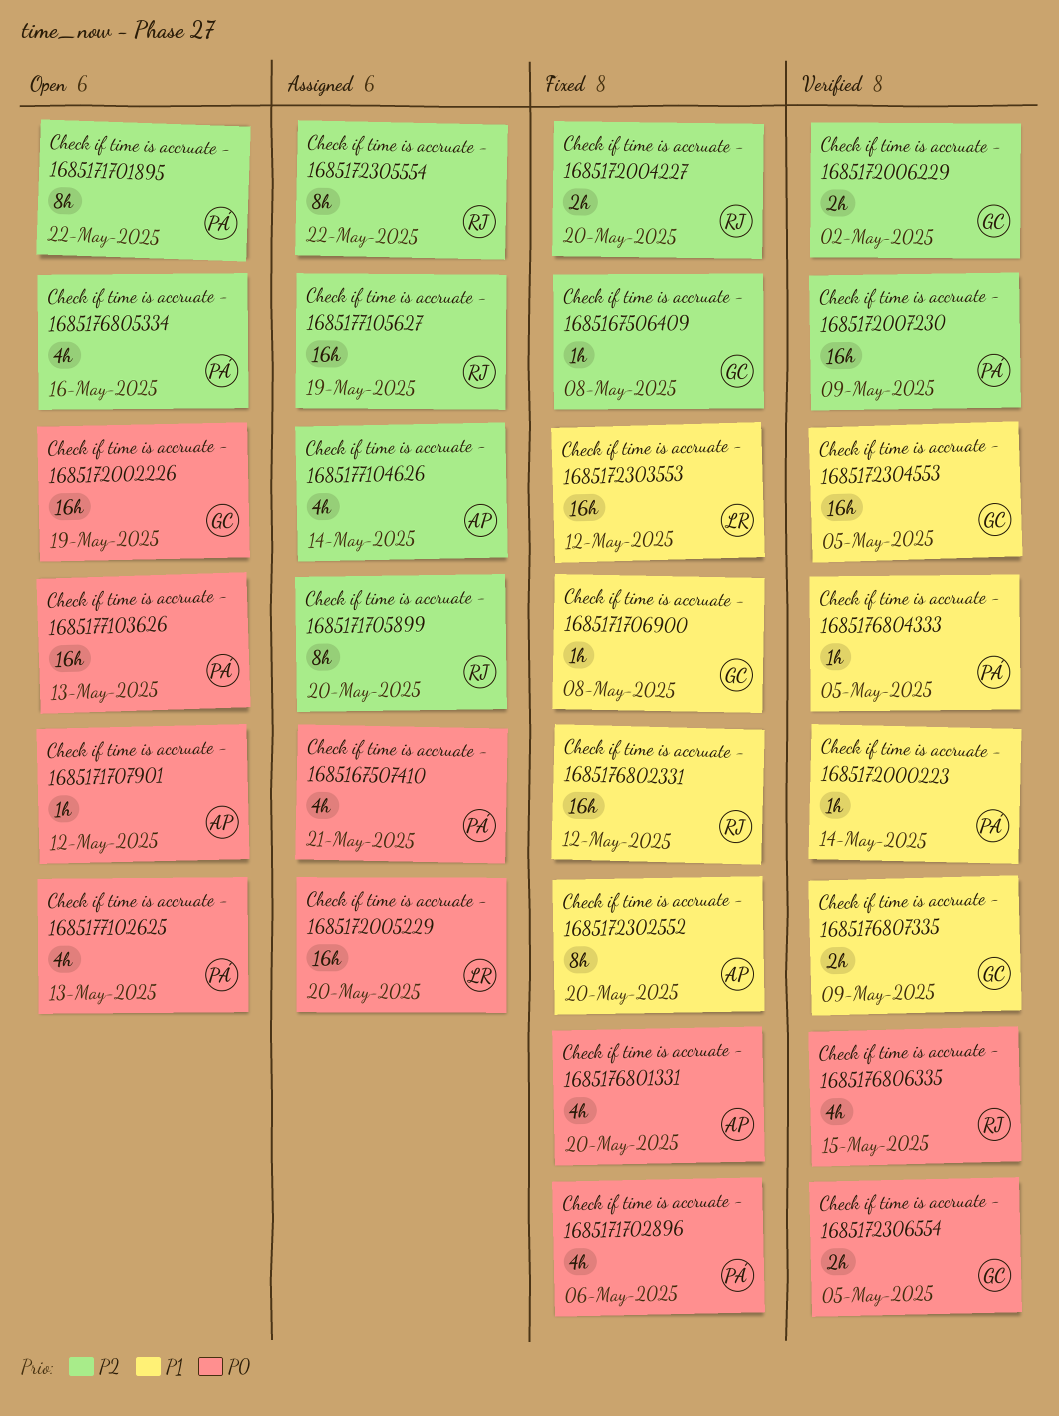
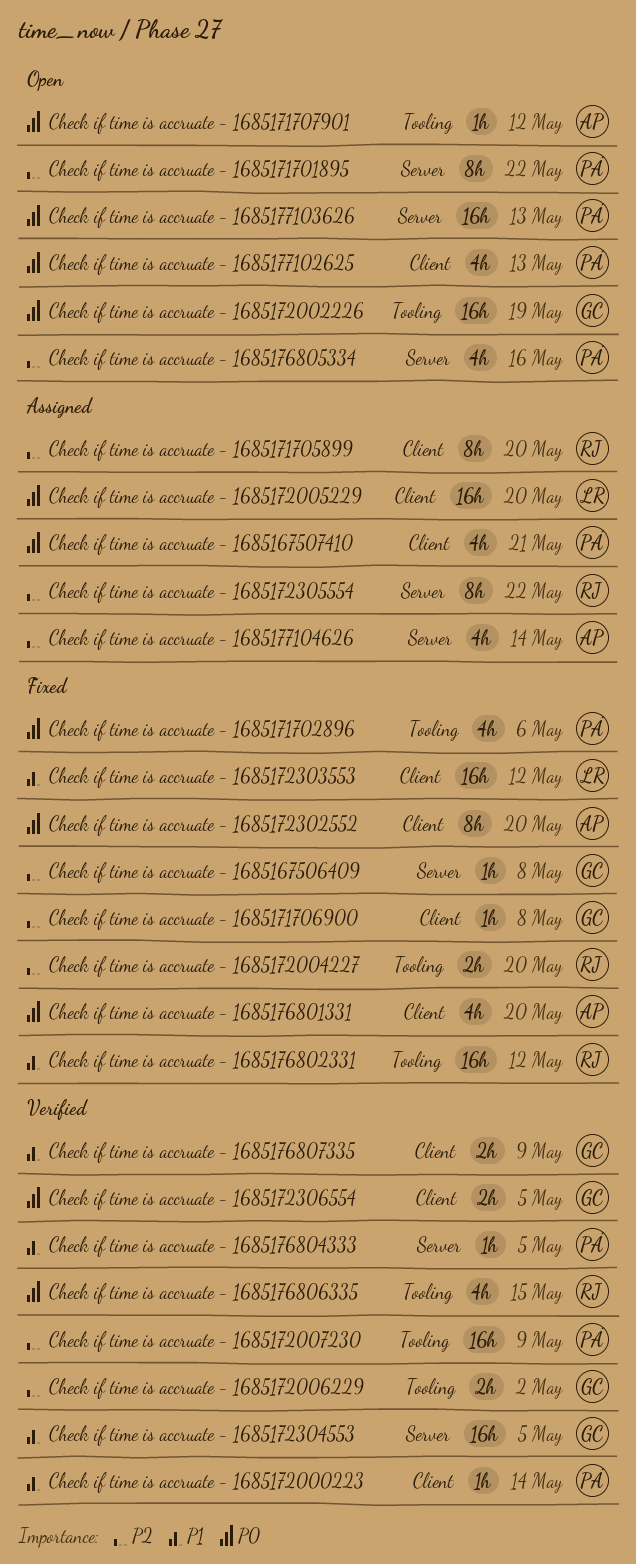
Check if time is accruate - 1685171706900, priority: P1 -> P2
Check if time is accruate - 1685172302552, priority: P1 -> P0
Check if time is accruate - 1685177105627: present -> none

